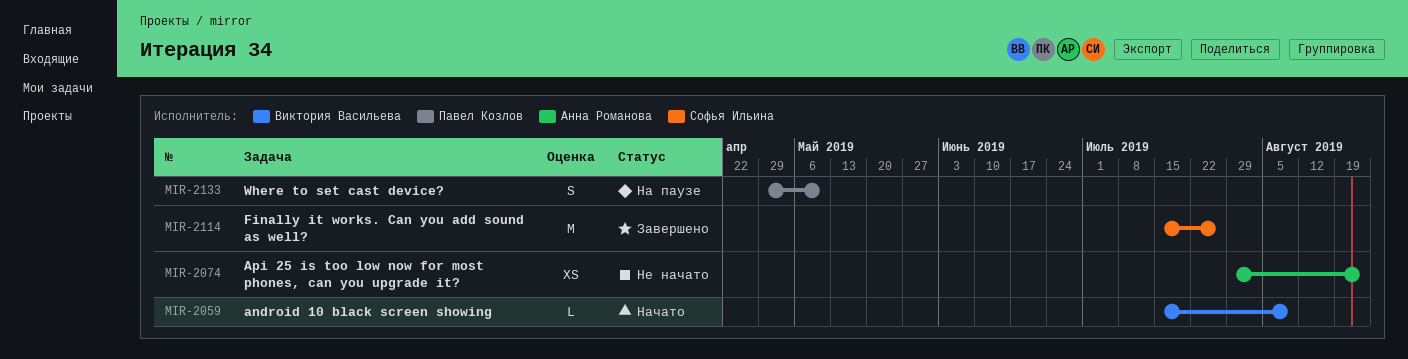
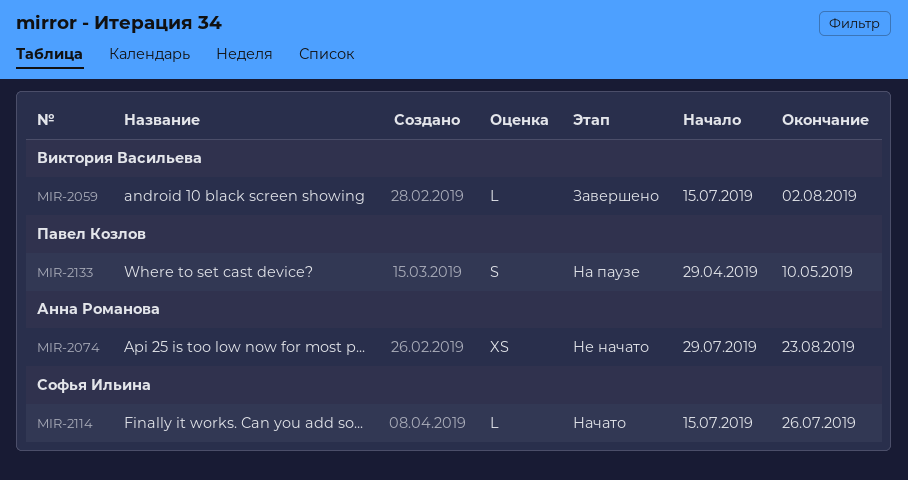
MIR-2059, status: Начато -> Завершено
MIR-2059, due: Aug 9 -> Aug 2
MIR-2114, status: Завершено -> Начато
MIR-2114, estimate: M -> L

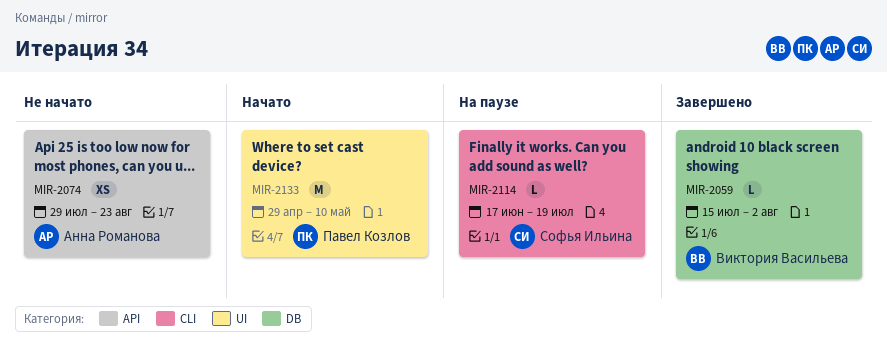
MIR-2114, status: Начато -> На паузе
MIR-2114, start: Jul 15 -> Jun 17
MIR-2114, due: Jul 26 -> Jul 19
MIR-2133, status: На паузе -> Начато
MIR-2133, estimate: S -> M

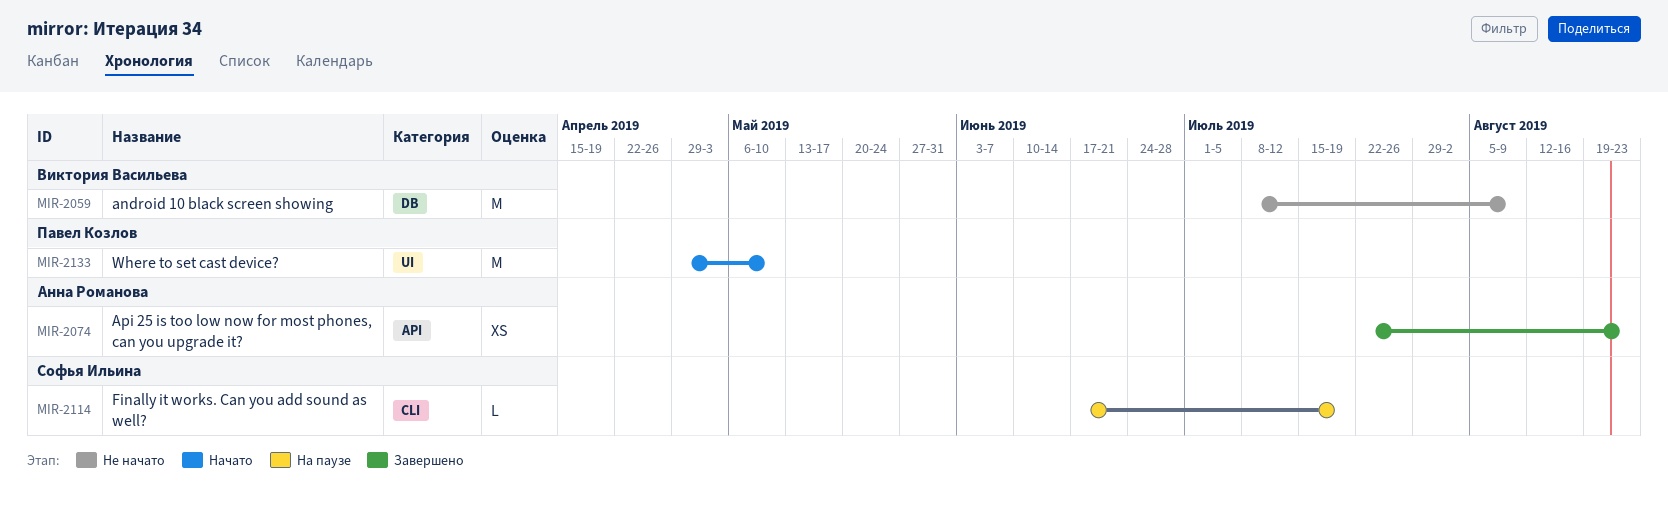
MIR-2059, status: Завершено -> Не начато
MIR-2059, estimate: L -> M
MIR-2059, start: Jul 15 -> Jul 8
MIR-2059, due: Aug 2 -> Aug 9
MIR-2074, status: Не начато -> Завершено
MIR-2074, start: Jul 29 -> Jul 22

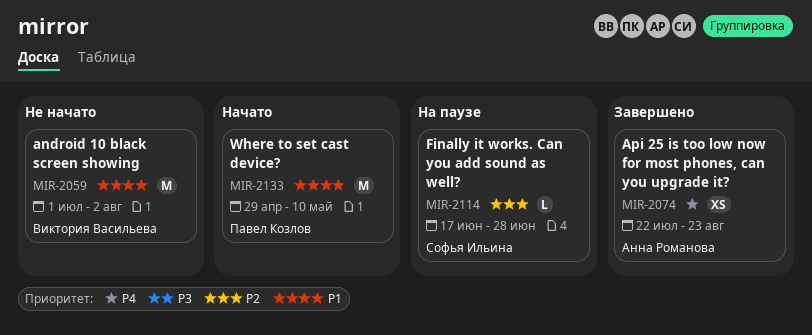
MIR-2059, start: Jul 8 -> Jul 1
MIR-2059, due: Aug 9 -> Aug 2
MIR-2114, due: Jul 19 -> Jun 28

